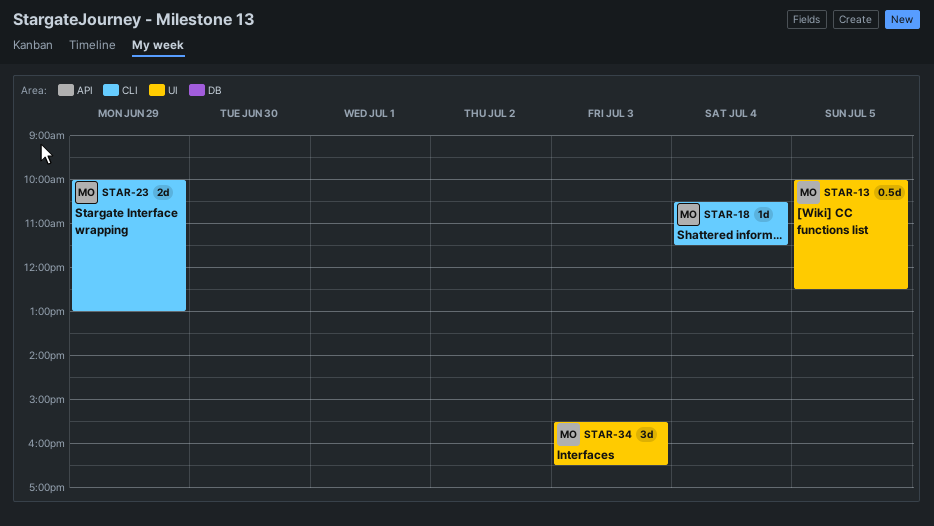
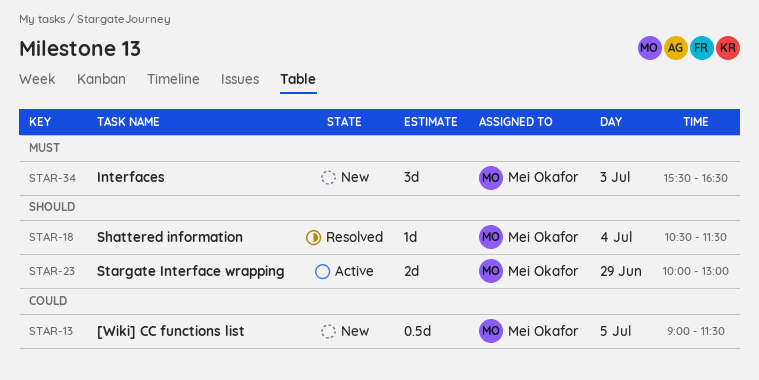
STAR-13, begins: 10:00 -> 09:00
STAR-13, ends: 12:30 -> 11:30

